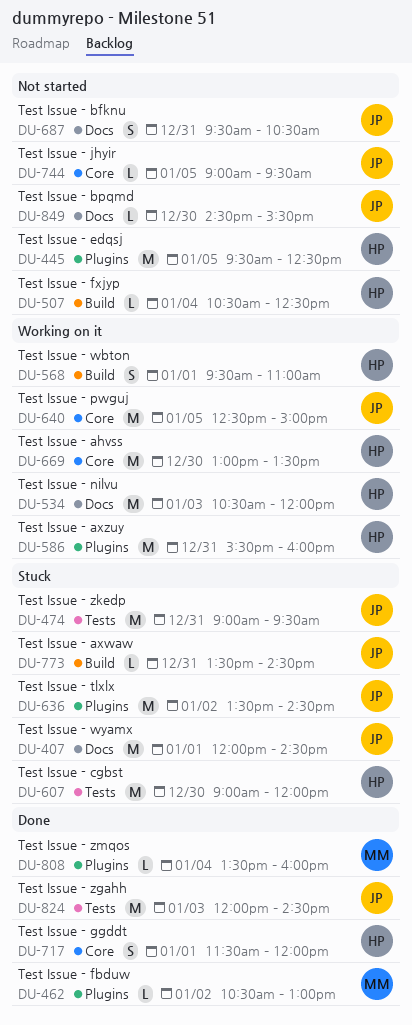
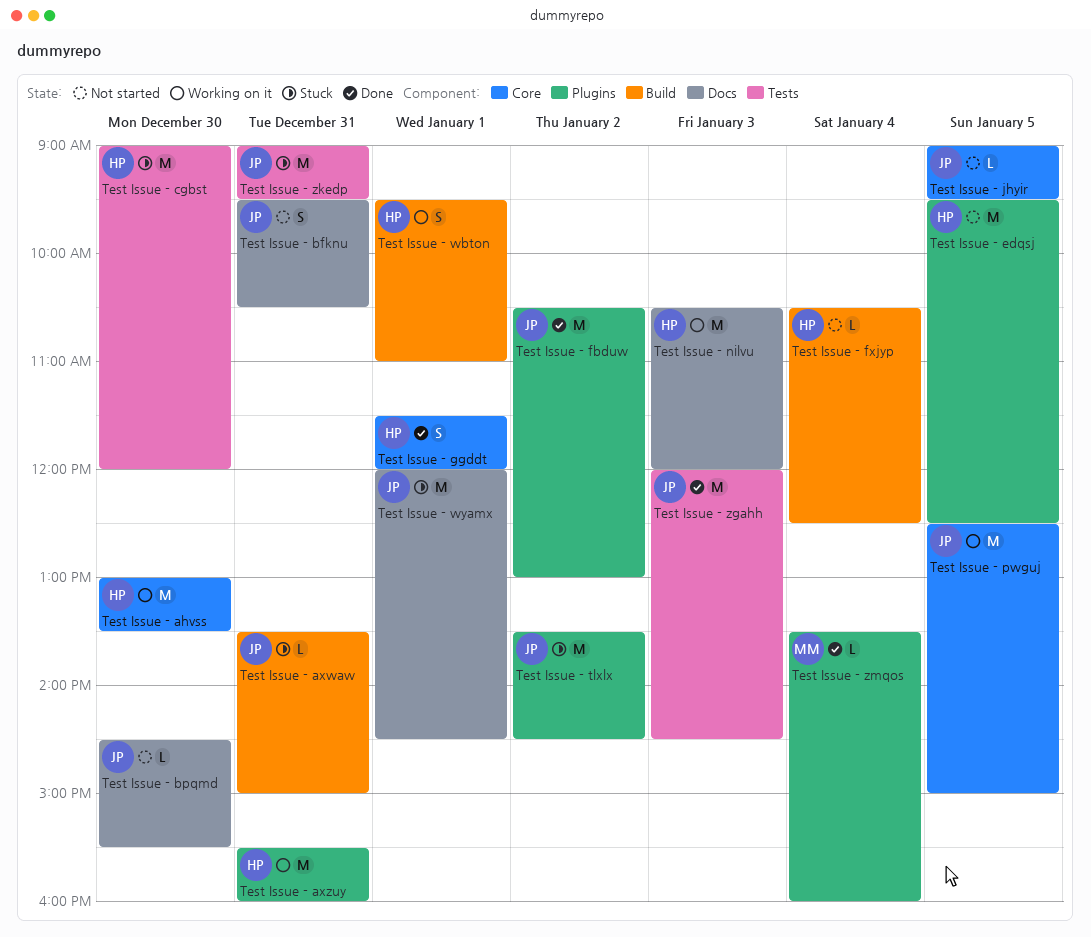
Test Issue - axwaw, ends: 14:30 -> 15:00
Test Issue - fbduw, owner: MM -> JP
Test Issue - fbduw, estimate: L -> M

